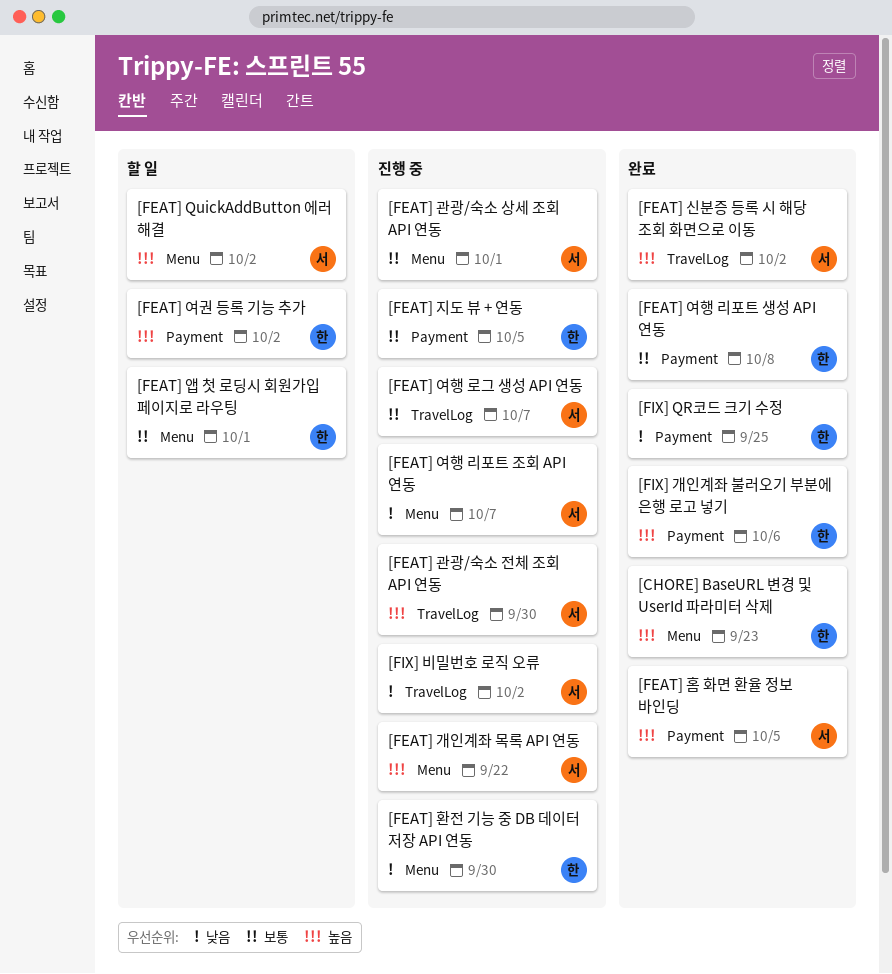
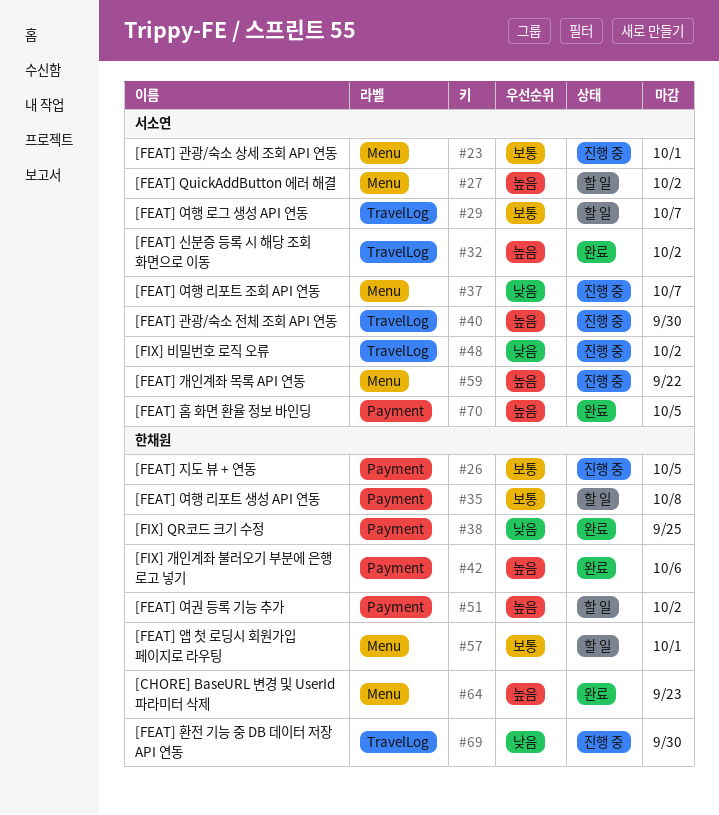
[FEAT] 여행 로그 생성 API 연동, status: 진행 중 -> 할 일
[FEAT] 여행 리포트 생성 API 연동, status: 완료 -> 할 일
[FEAT] 환전 기능 중 DB 데이터 저장 API 연동, label: Menu -> TravelLog

